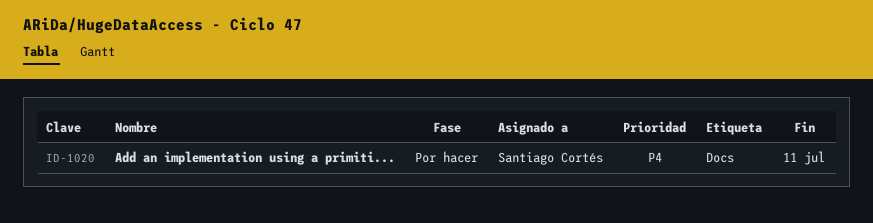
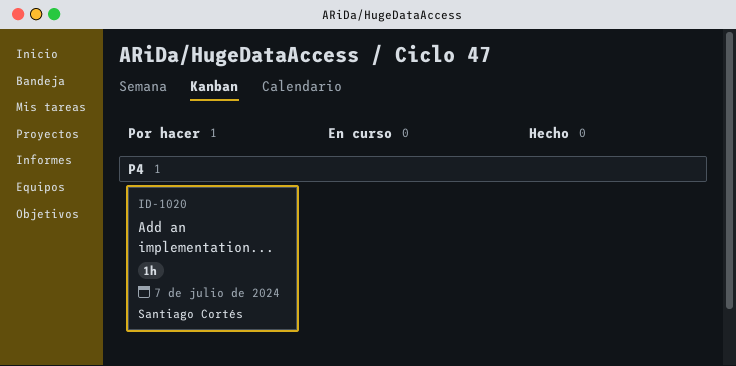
ID-1020, due: Jul 11 -> Jul 7

